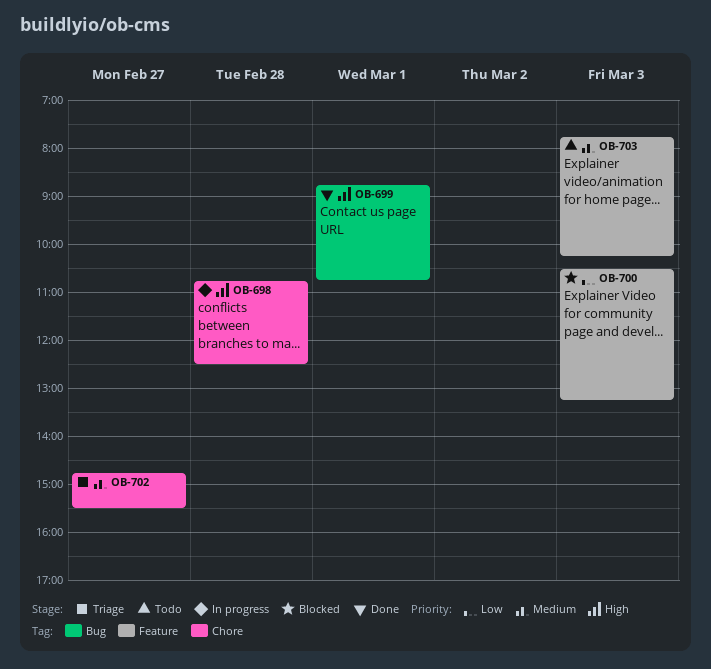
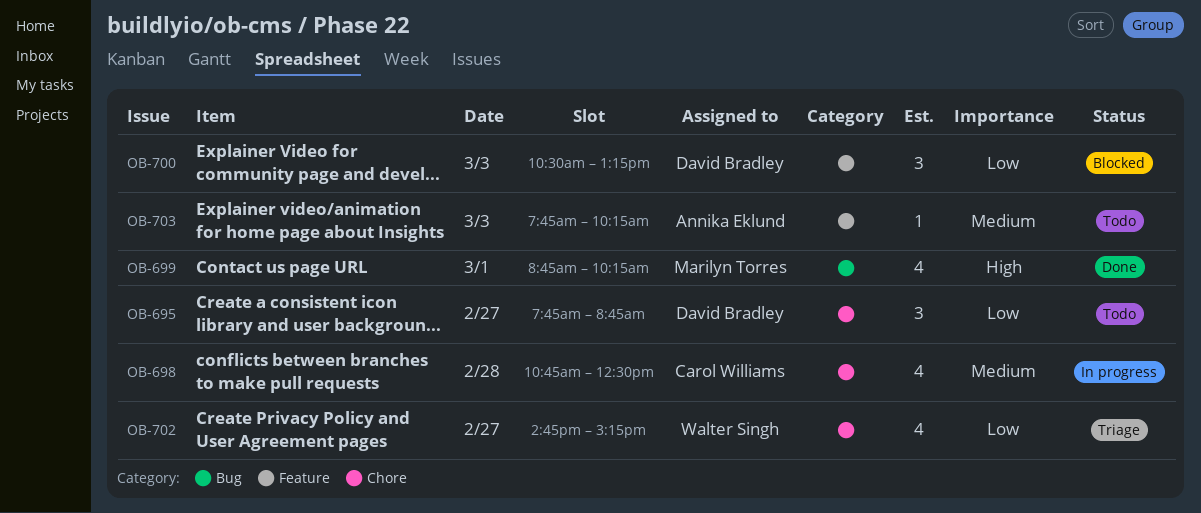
OB-695: none -> present
OB-698, priority: High -> Medium
OB-699, ends: 10:45 -> 10:15
OB-702, priority: Medium -> Low
OB-702, ends: 15:30 -> 15:15

